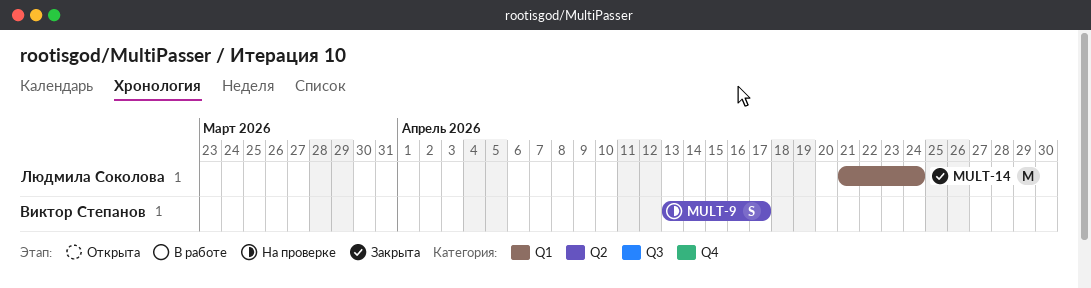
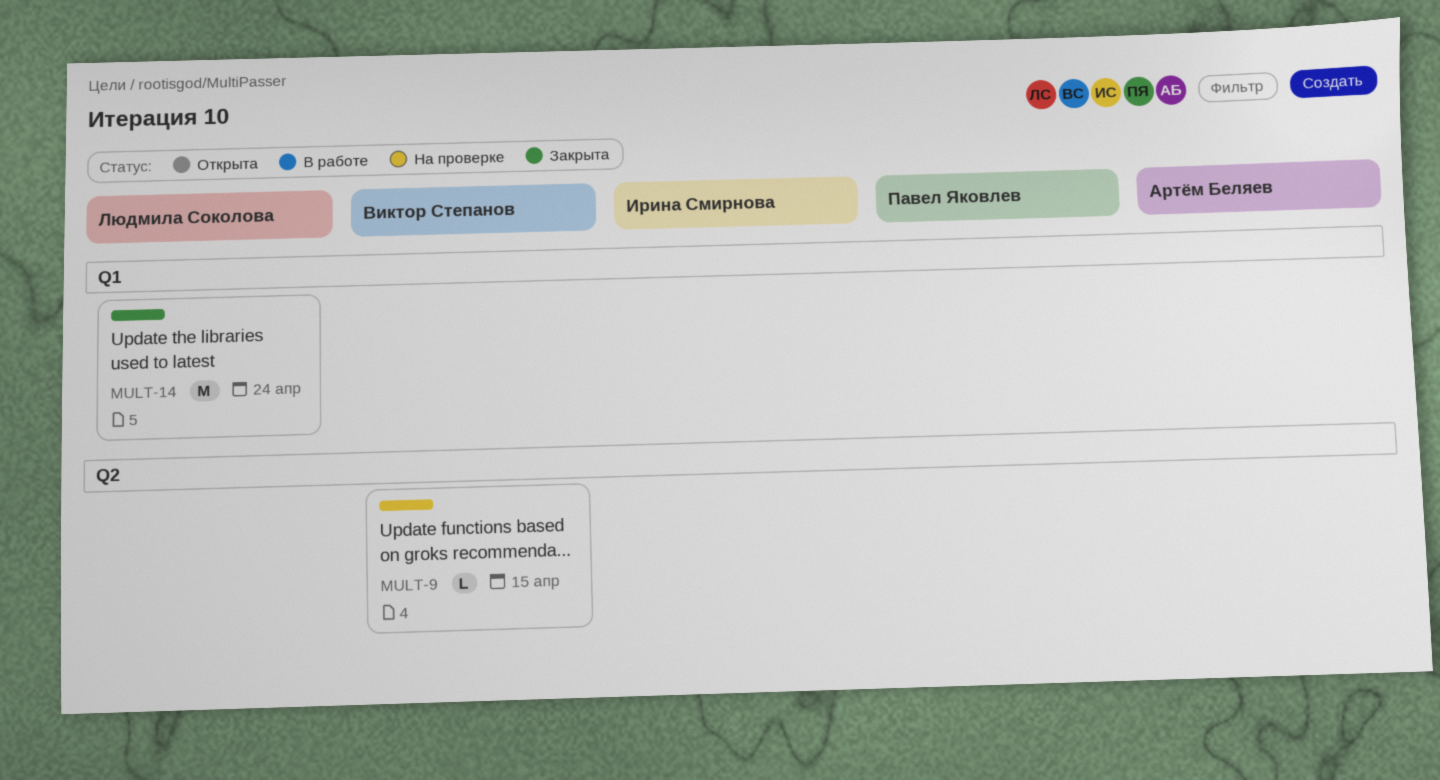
MULT-9, estimate: S -> L
MULT-9, due: Apr 17 -> Apr 15

